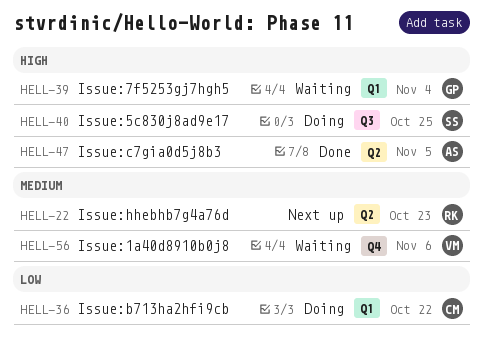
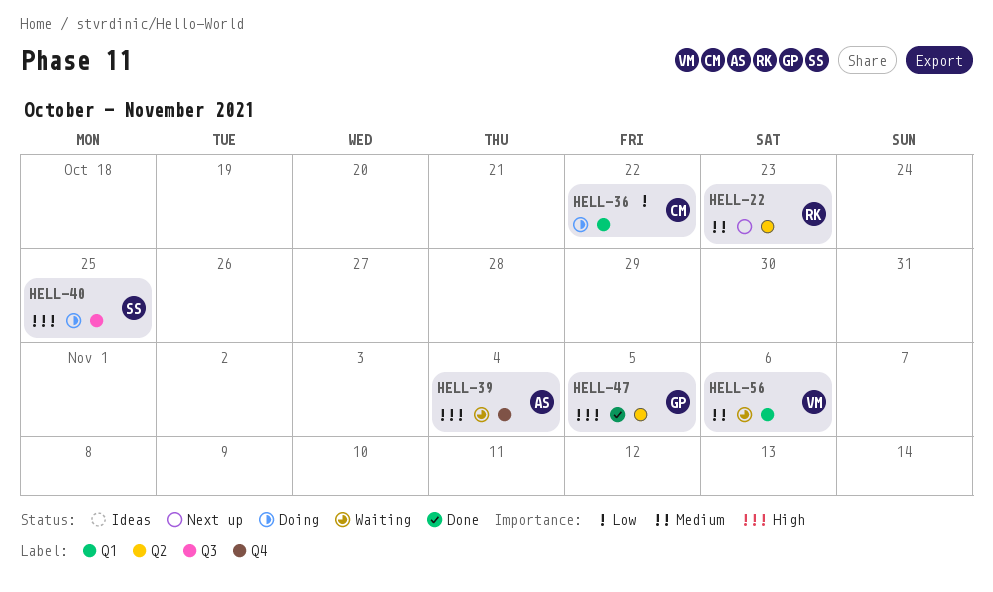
HELL-39, owner: GP -> AS
HELL-39, label: Q1 -> Q4
HELL-47, owner: AS -> GP
HELL-56, label: Q4 -> Q1

